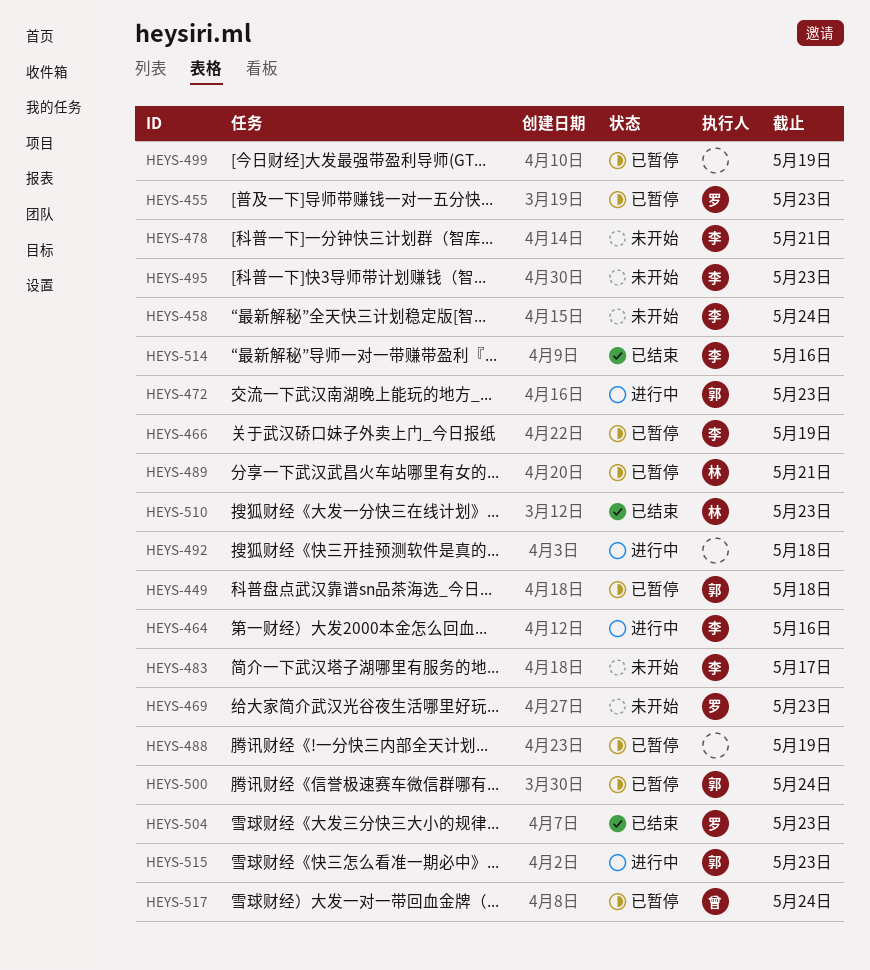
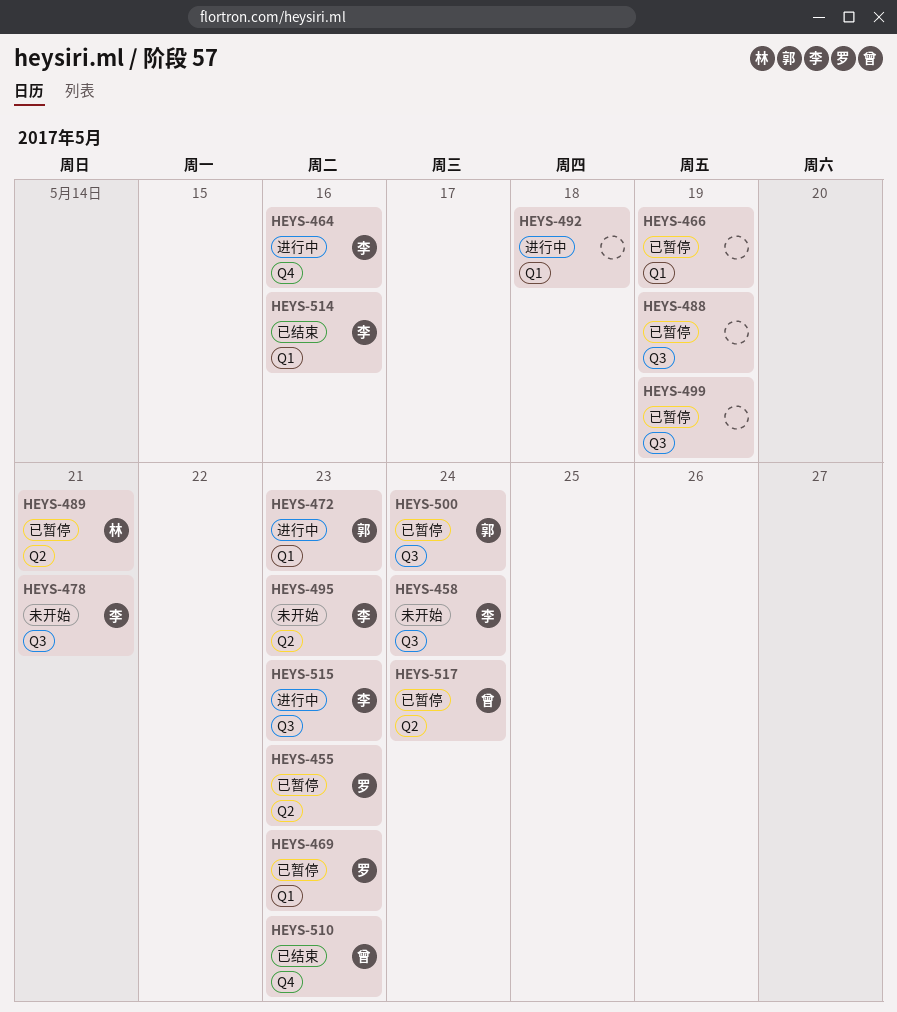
HEYS-449: present -> none
HEYS-466, owner: 李 -> none
HEYS-469, status: 未开始 -> 已暂停
HEYS-483: present -> none
HEYS-504: present -> none
HEYS-510, owner: 林 -> 曾
HEYS-515, owner: 郭 -> 李

